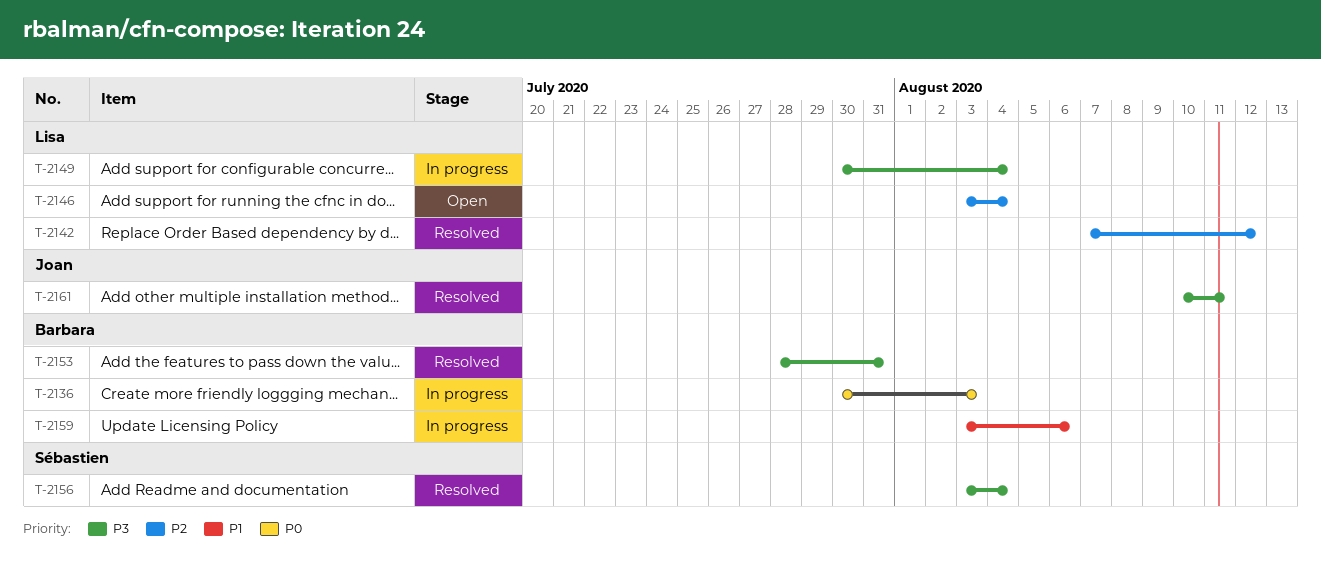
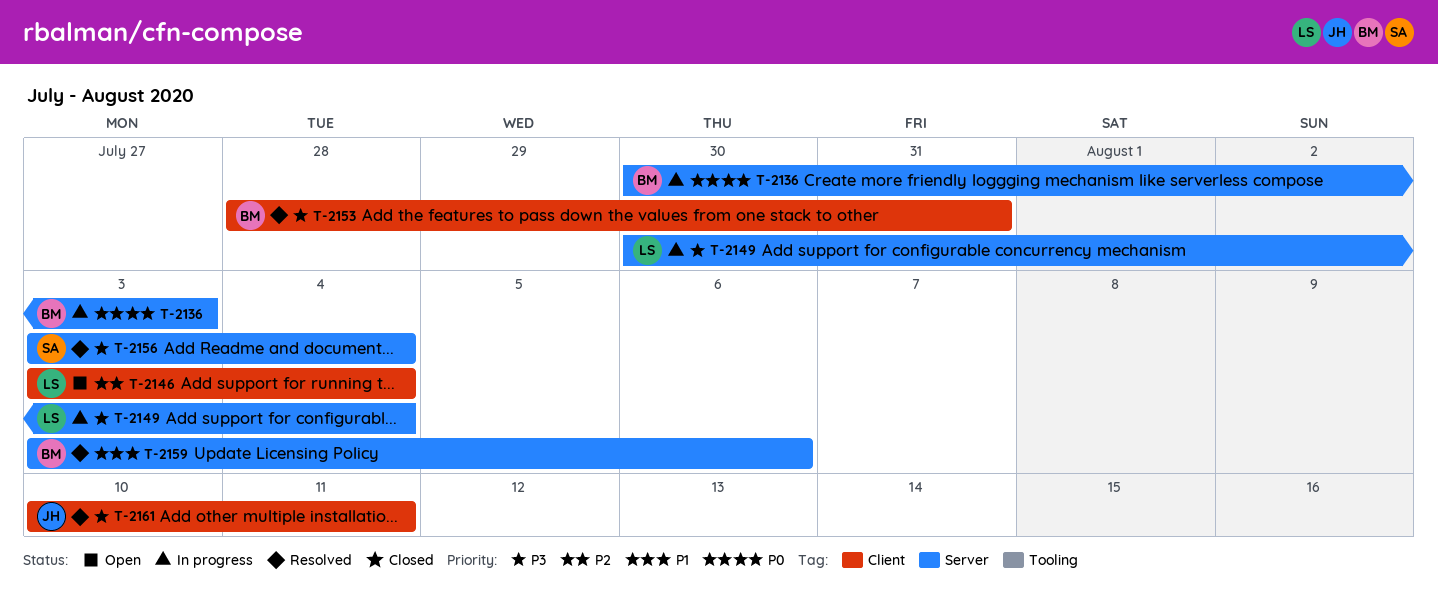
T-2142: present -> none
T-2159, status: In progress -> Resolved

